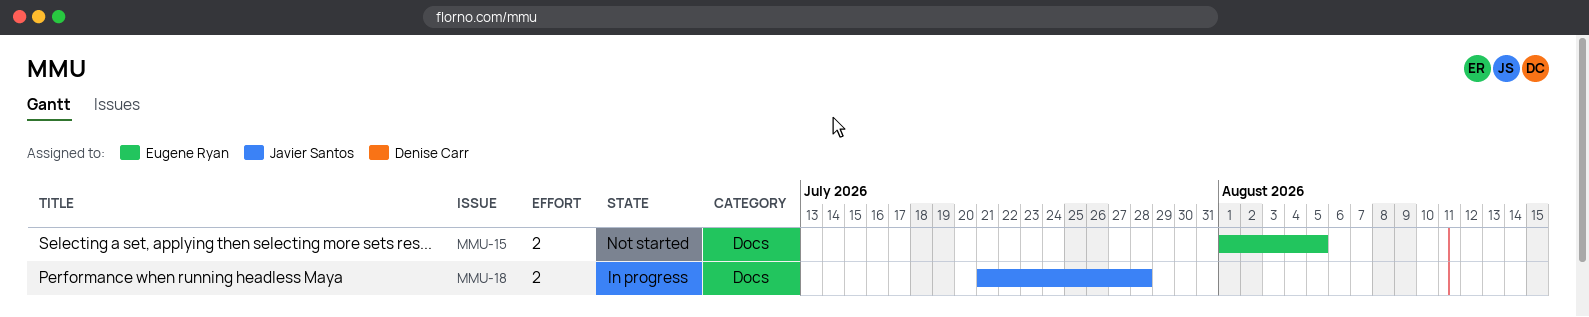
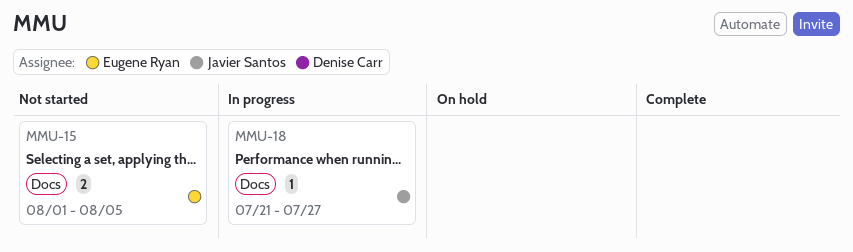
MMU-18, estimate: 2 -> 1
MMU-18, due: Jul 28 -> Jul 27

